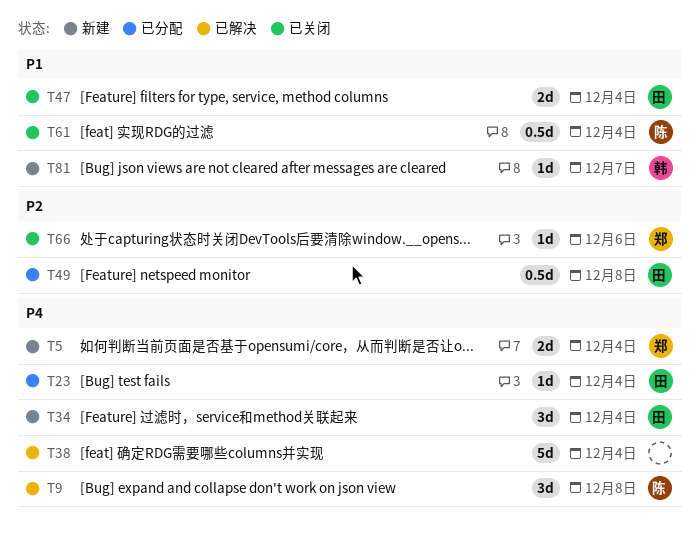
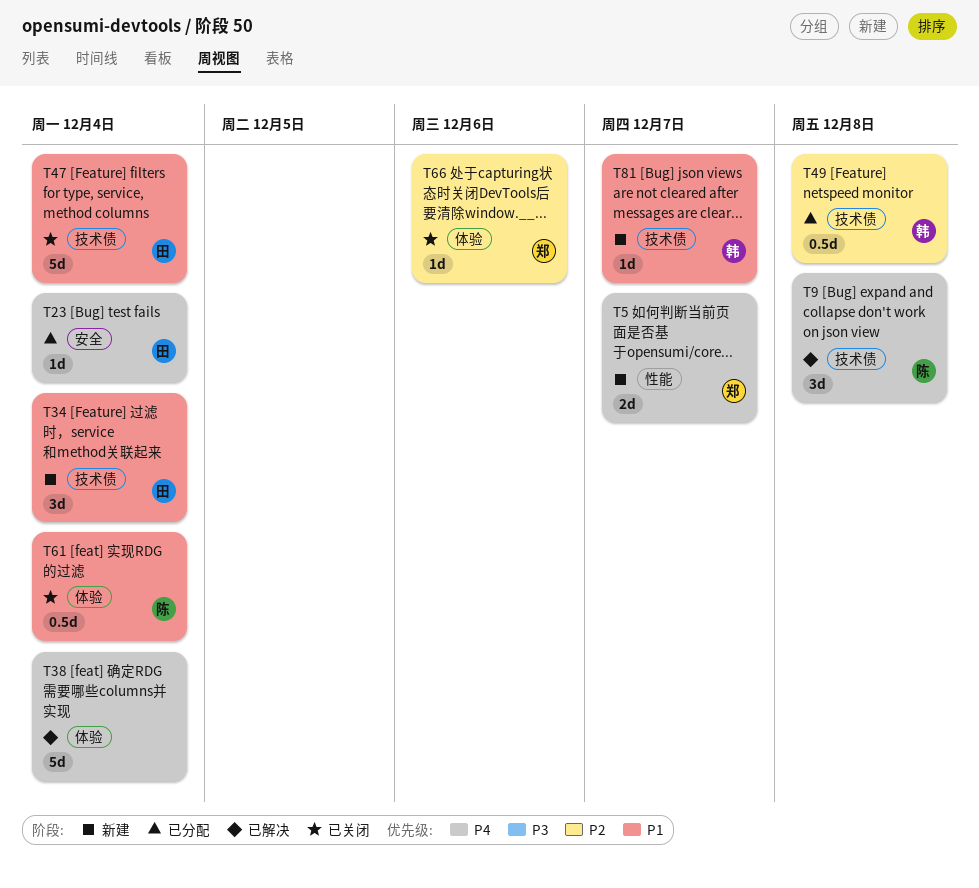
T5, due: Dec 4 -> Dec 7
T34, priority: P4 -> P1
T47, estimate: 2d -> 5d
T49, owner: 田 -> 韩

